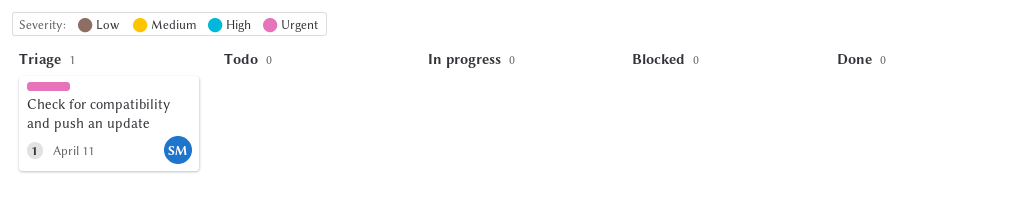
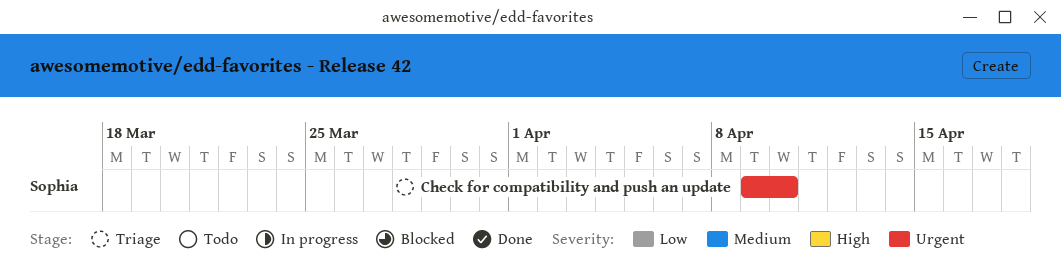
Check for compatibility and push an update, due: Apr 11 -> Apr 10

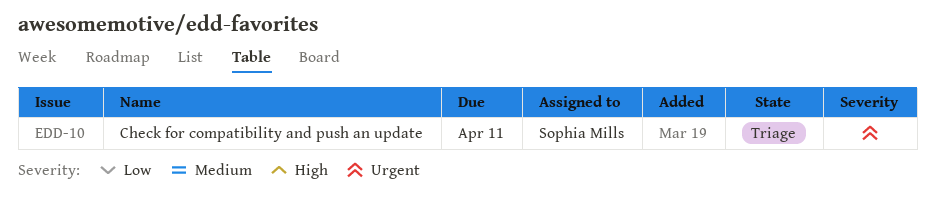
Check for compatibility and push an update, due: Apr 10 -> Apr 11

